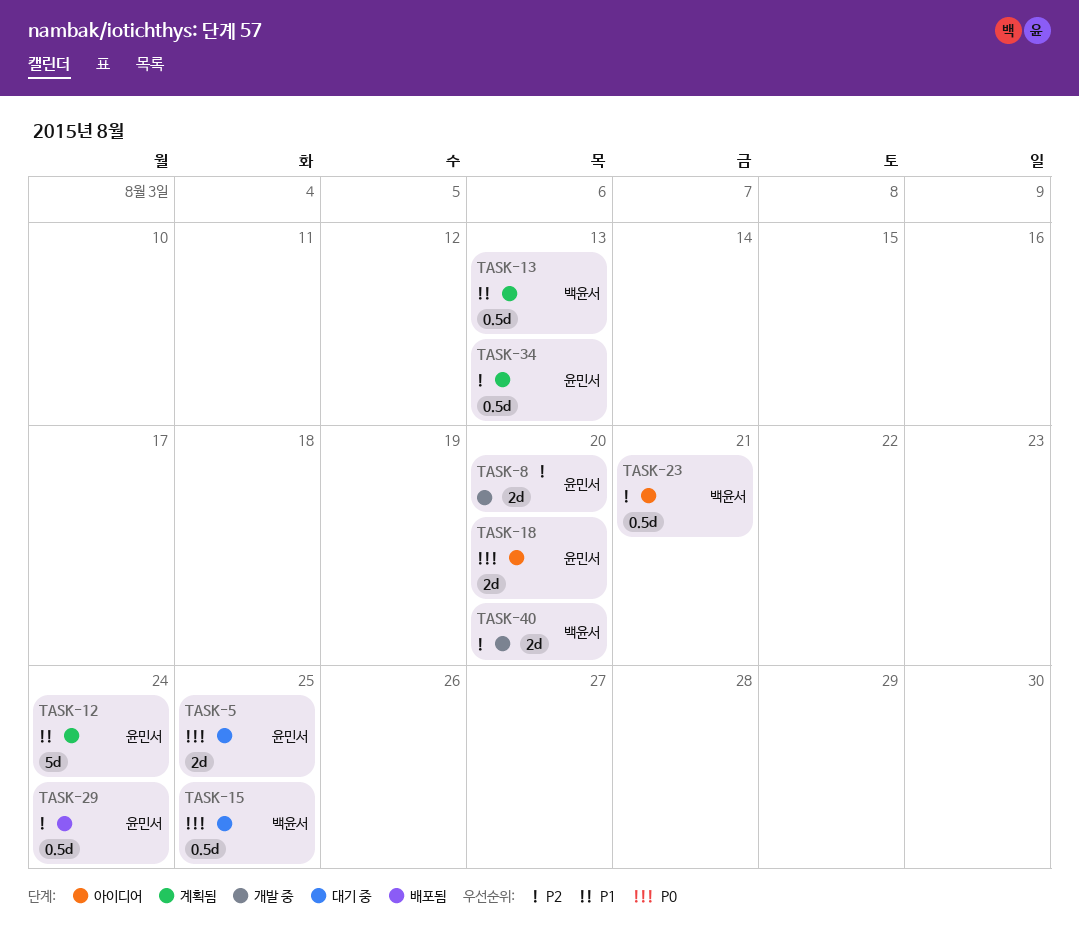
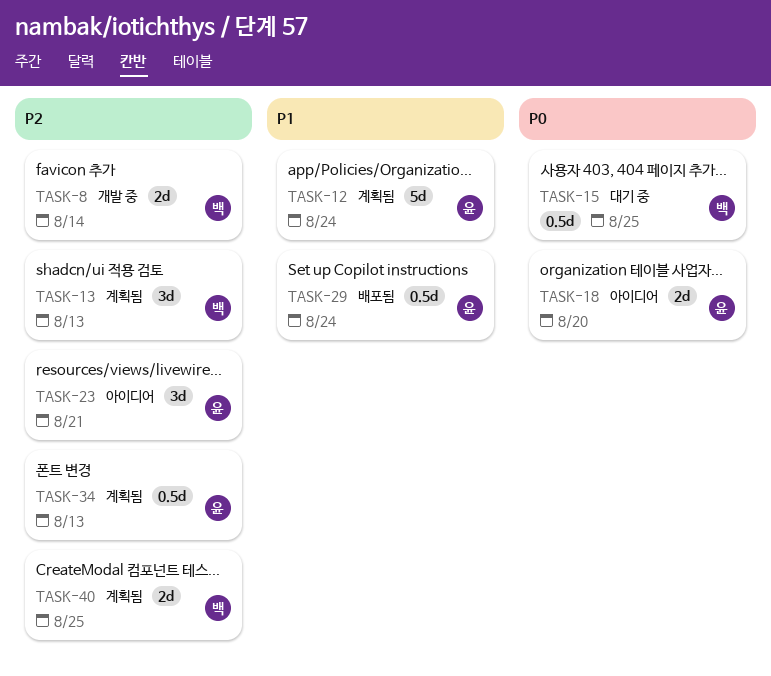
TASK-5: present -> none
TASK-8, owner: 윤민서 -> 백윤서
TASK-8, due: Aug 20 -> Aug 14
TASK-13, priority: P1 -> P2
TASK-13, estimate: 0.5d -> 3d
TASK-23, owner: 백윤서 -> 윤민서
TASK-23, estimate: 0.5d -> 3d
TASK-29, priority: P2 -> P1
TASK-40, status: 개발 중 -> 계획됨
TASK-40, due: Aug 20 -> Aug 25

